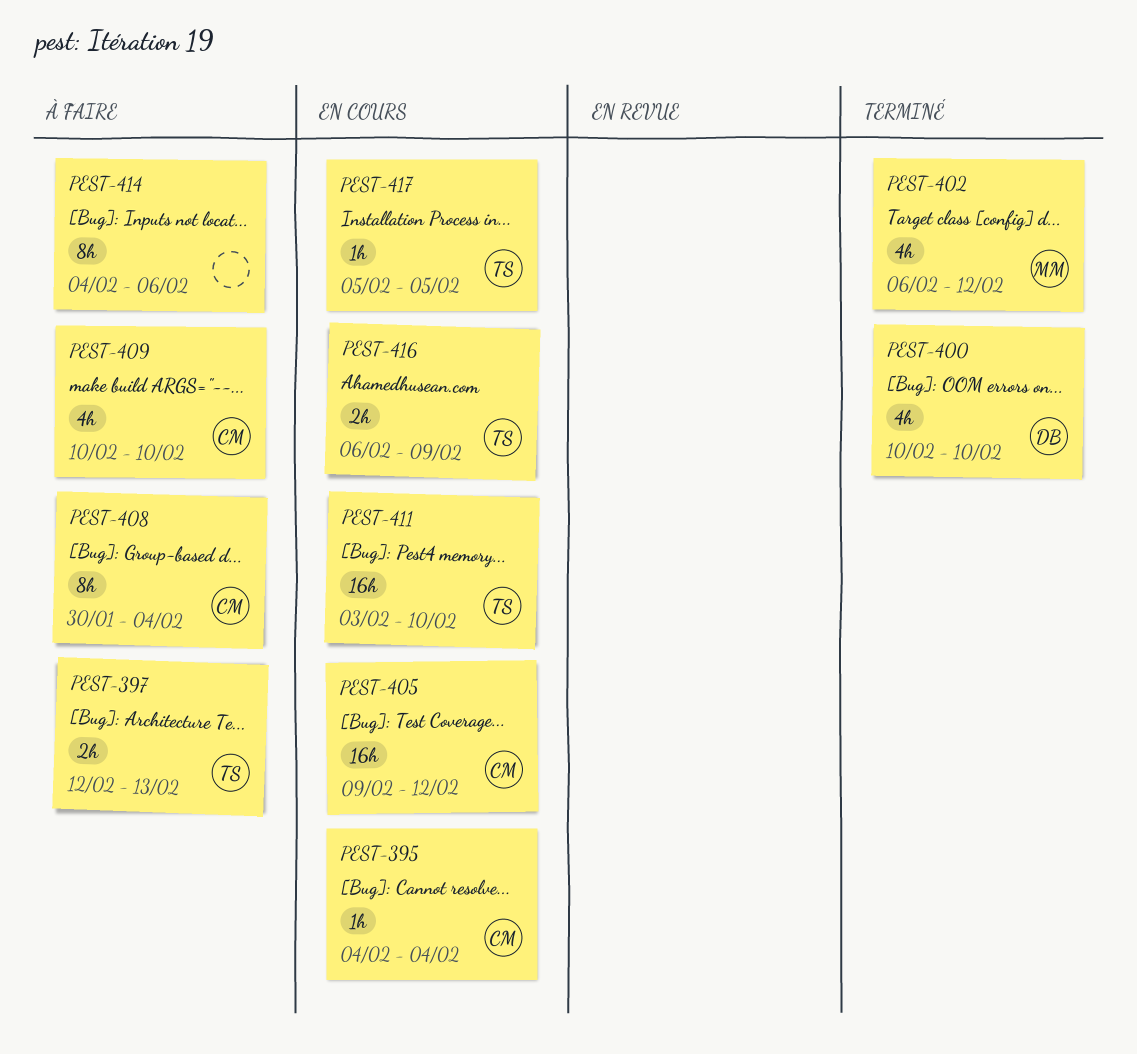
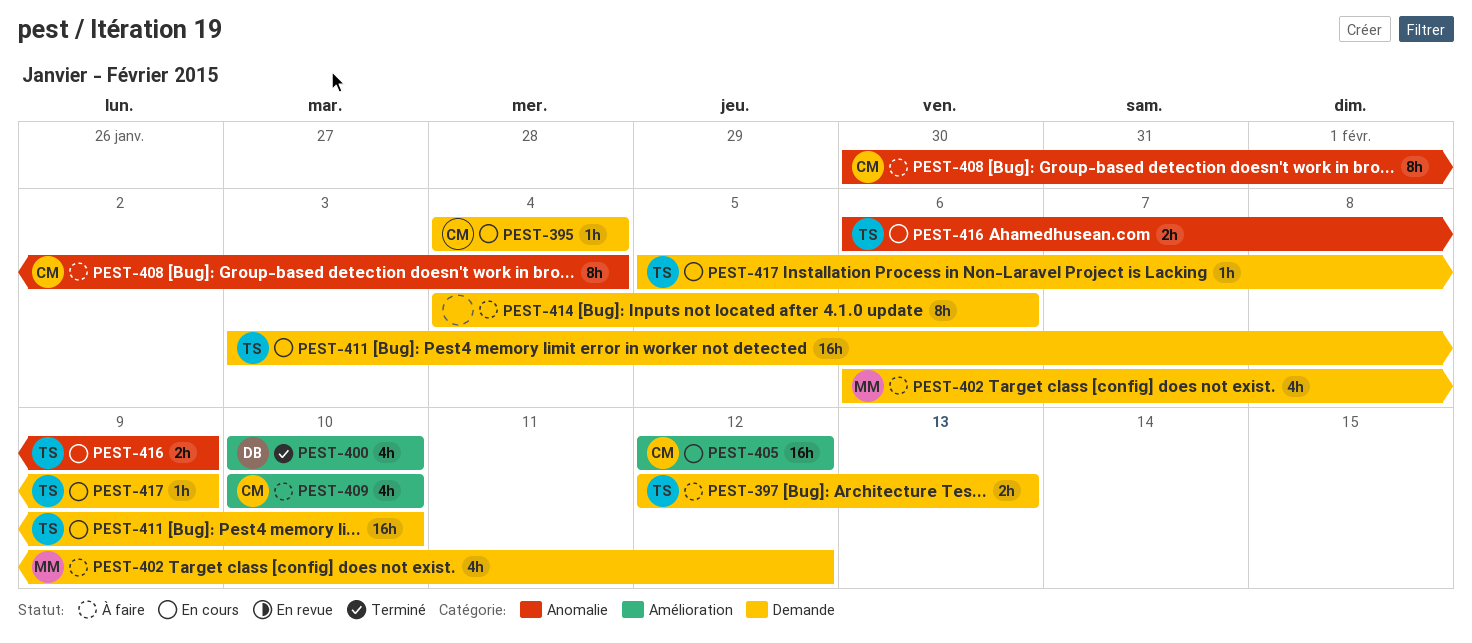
PEST-402, status: Terminé -> À faire
PEST-405, start: Feb 9 -> Feb 12
PEST-417, due: Feb 5 -> Feb 9

